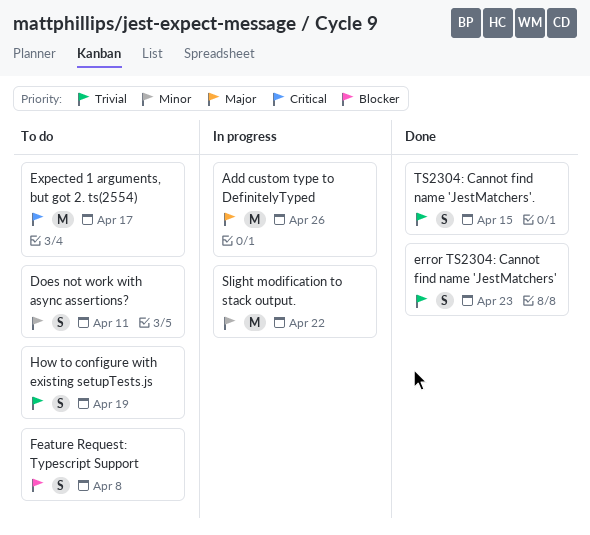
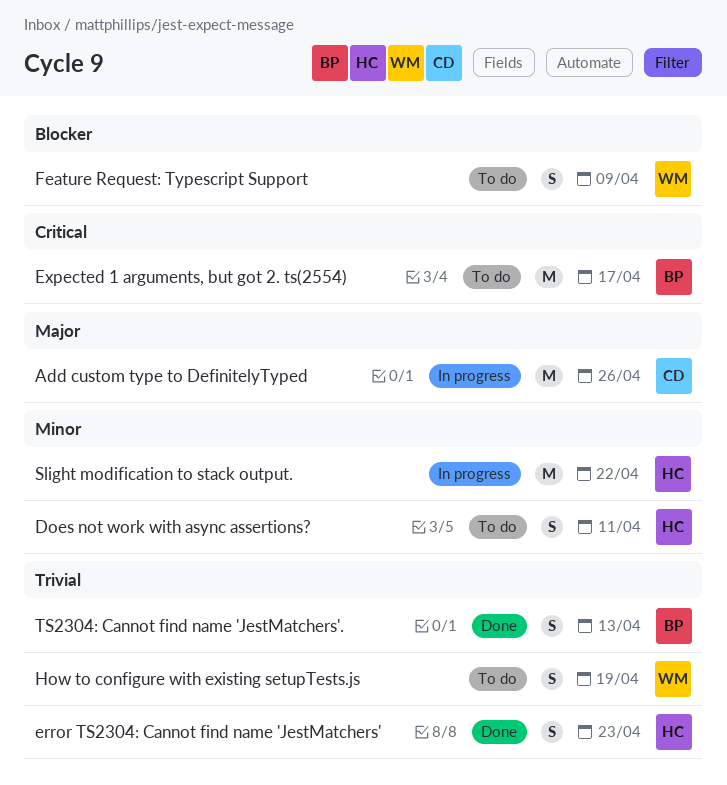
Feature Request: Typescript Support, due: Apr 8 -> Apr 9
TS2304: Cannot find name 'JestMatchers'., due: Apr 15 -> Apr 13

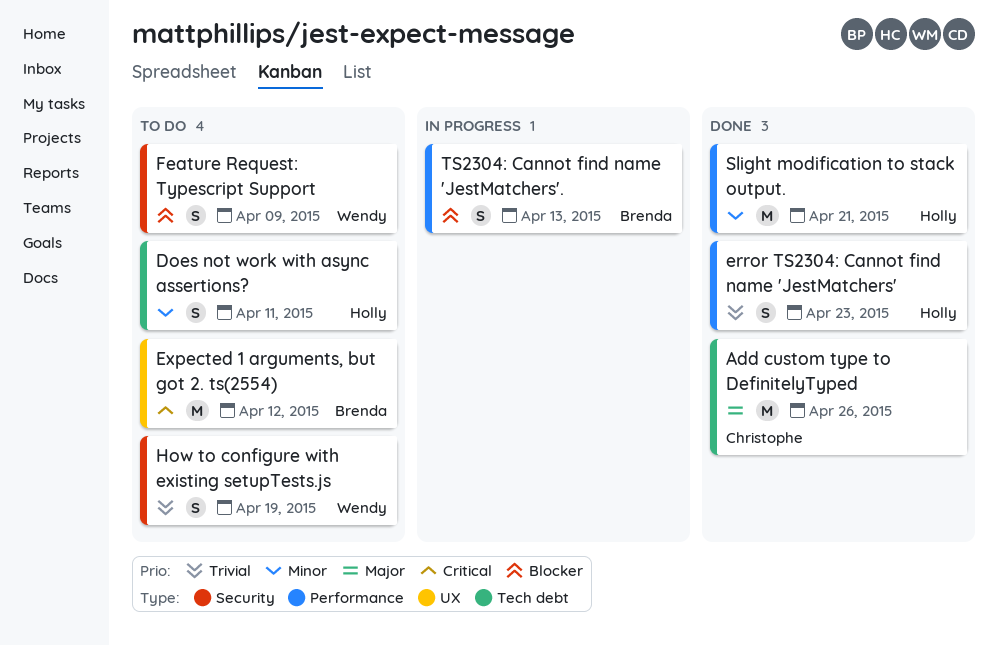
Add custom type to DefinitelyTyped, status: In progress -> Done
Expected 1 arguments, but got 2. ts(2554), due: Apr 17 -> Apr 12
Slight modification to stack output., status: In progress -> Done
Slight modification to stack output., due: Apr 22 -> Apr 21
TS2304: Cannot find name 'JestMatchers'., status: Done -> In progress
TS2304: Cannot find name 'JestMatchers'., priority: Trivial -> Blocker

